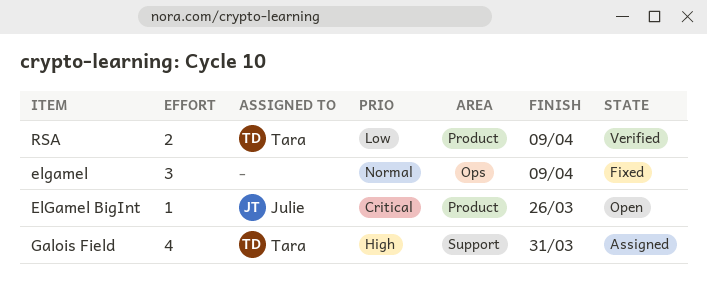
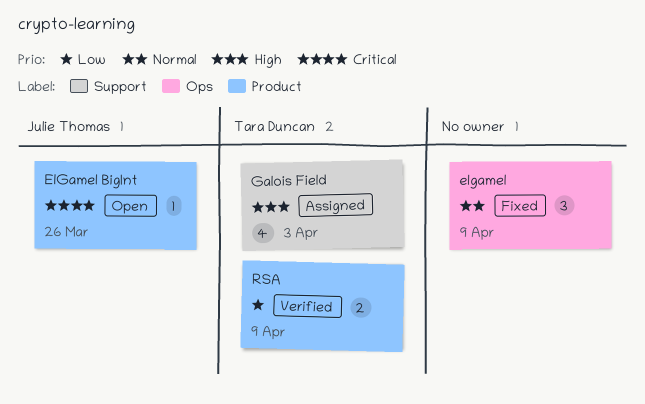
Galois Field, due: Mar 31 -> Apr 3

